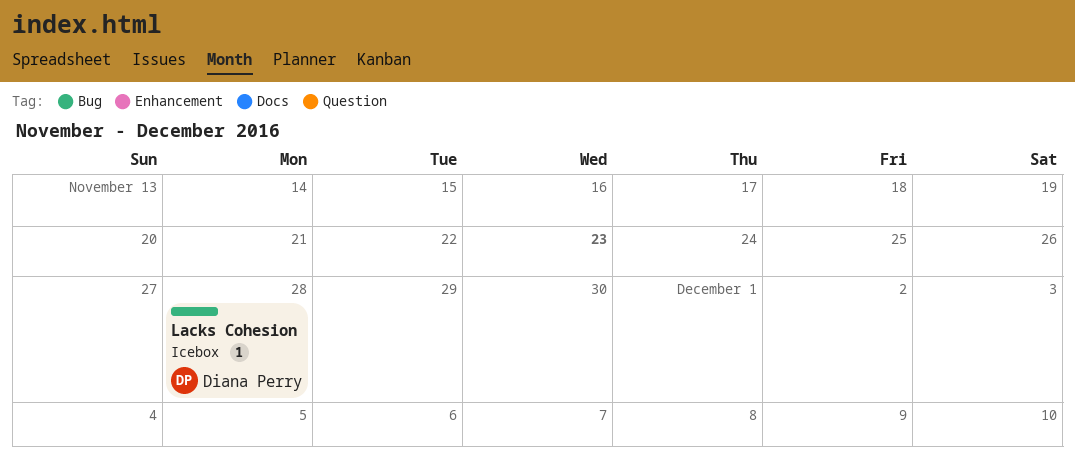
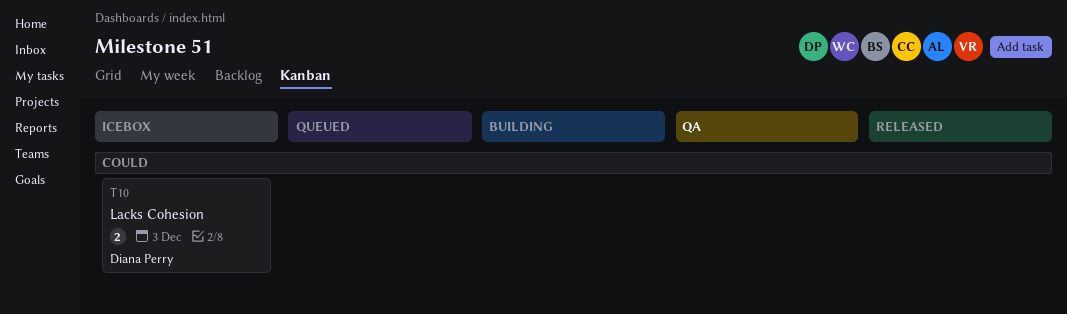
Lacks Cohesion, estimate: 1 -> 2
Lacks Cohesion, due: Nov 28 -> Dec 3

